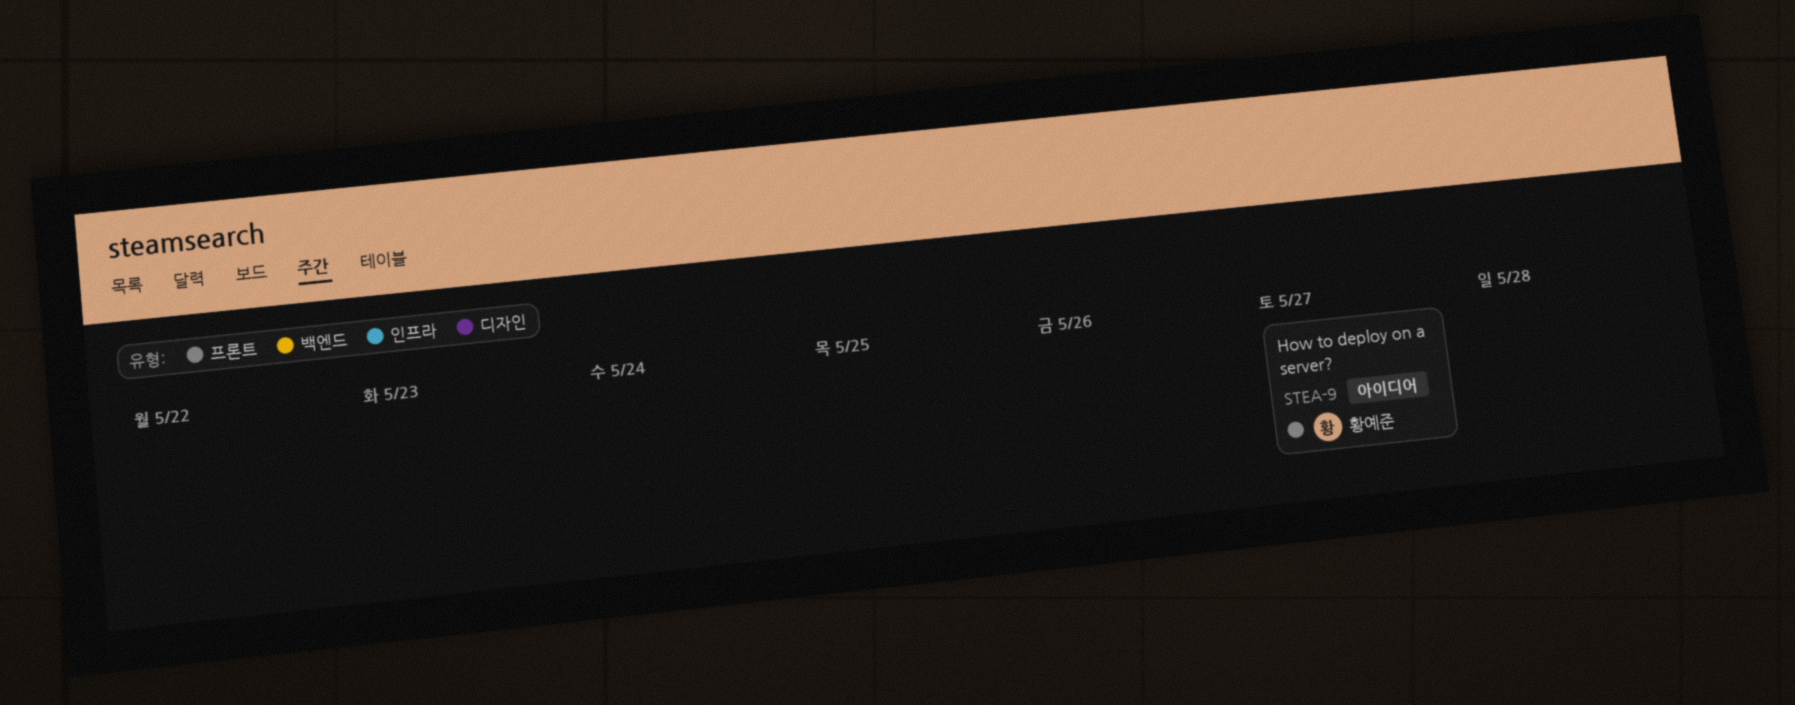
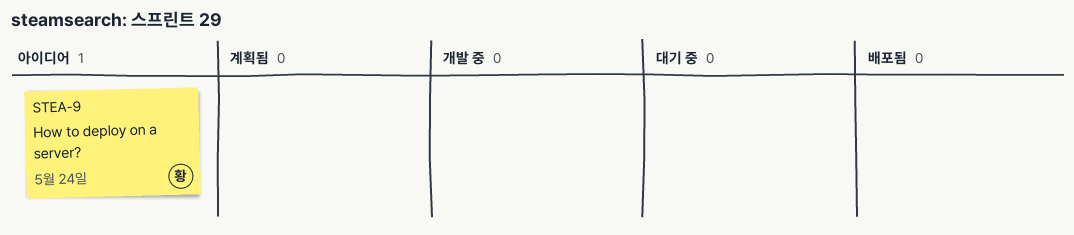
STEA-9, due: May 27 -> May 24

